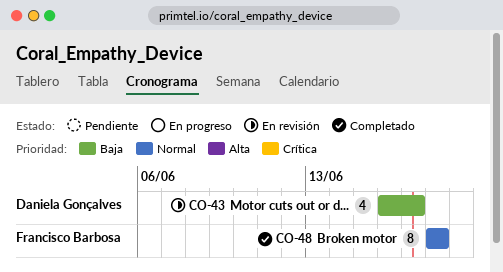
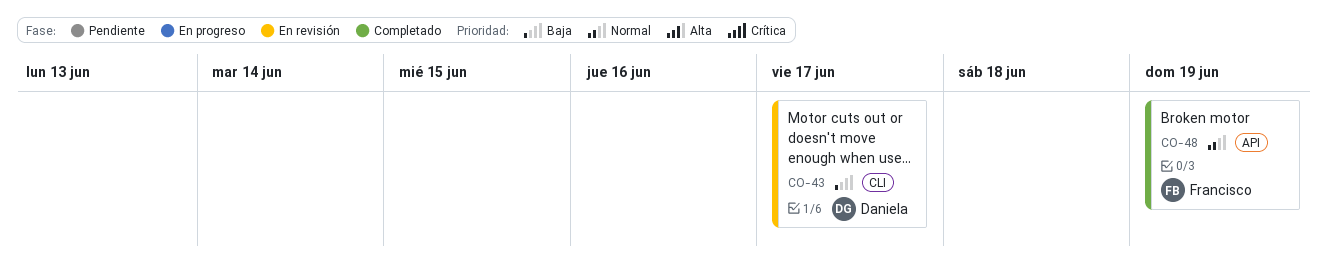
CO-48, due: Jun 18 -> Jun 19

